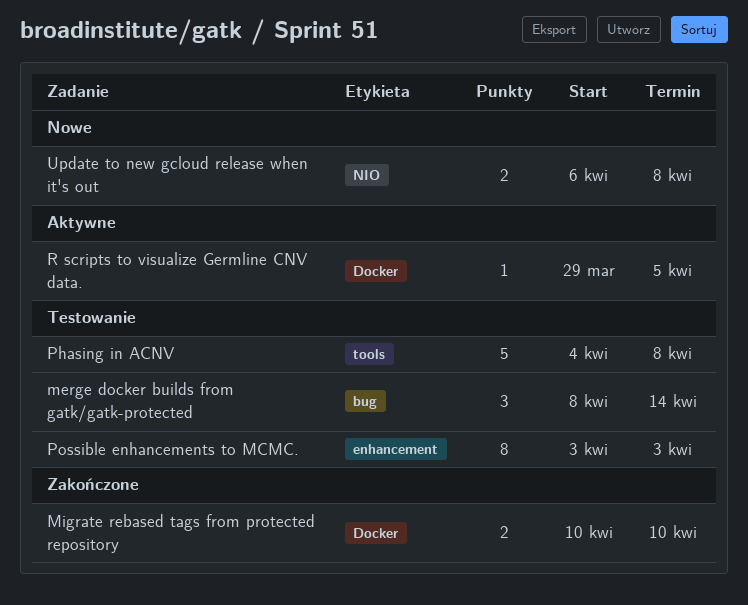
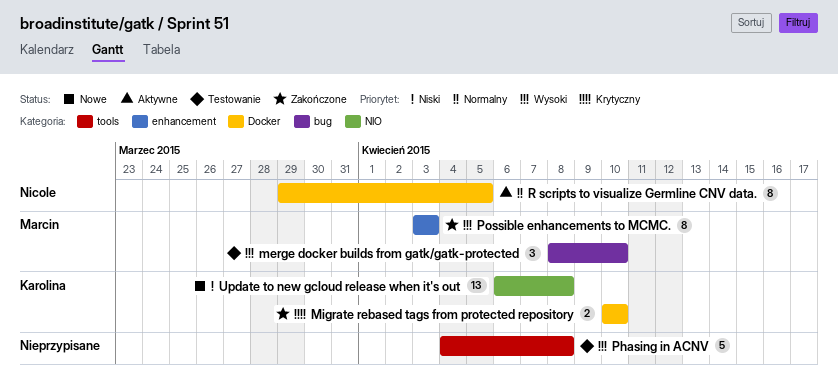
merge docker builds from gatk/gatk-protected, due: Apr 14 -> Apr 10
Possible enhancements to MCMC., status: Testowanie -> Zakończone
R scripts to visualize Germline CNV data., estimate: 1 -> 8
Update to new gcloud release when it's out, estimate: 2 -> 13

